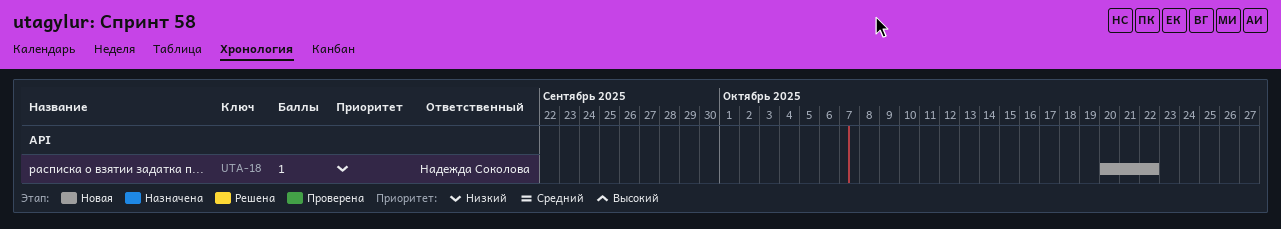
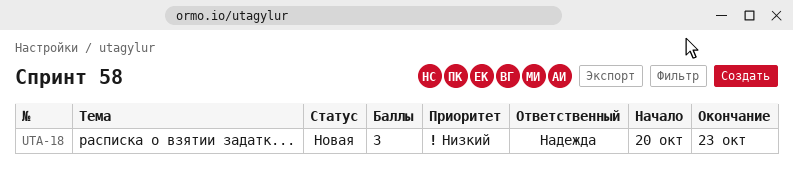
UTA-18, estimate: 1 -> 3
UTA-18, due: Oct 22 -> Oct 23

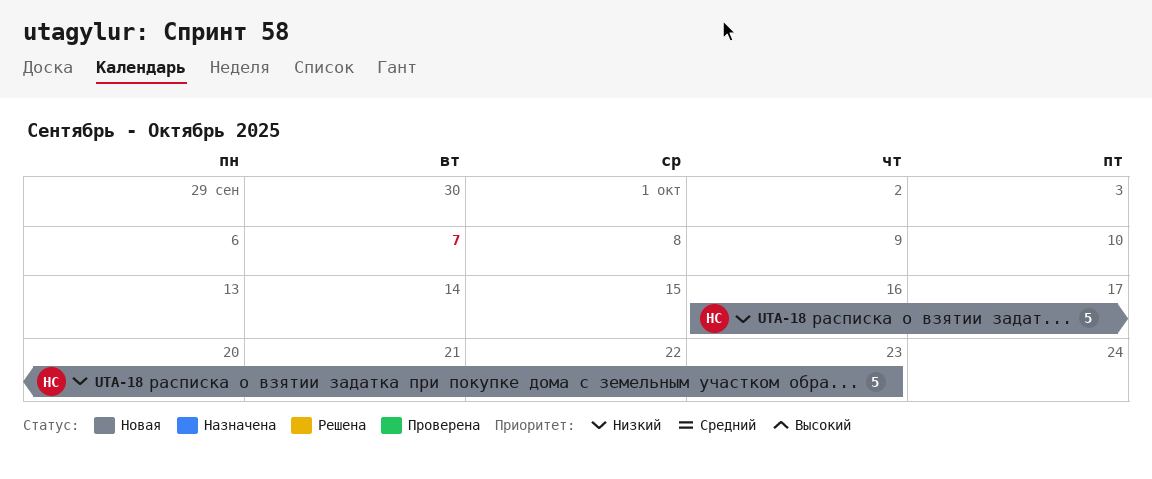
UTA-18, estimate: 3 -> 5
UTA-18, start: Oct 20 -> Oct 16

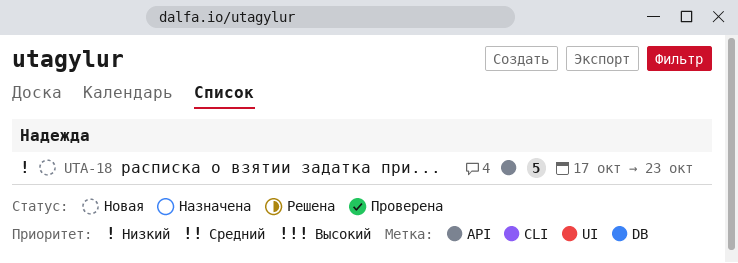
UTA-18, start: Oct 16 -> Oct 17

